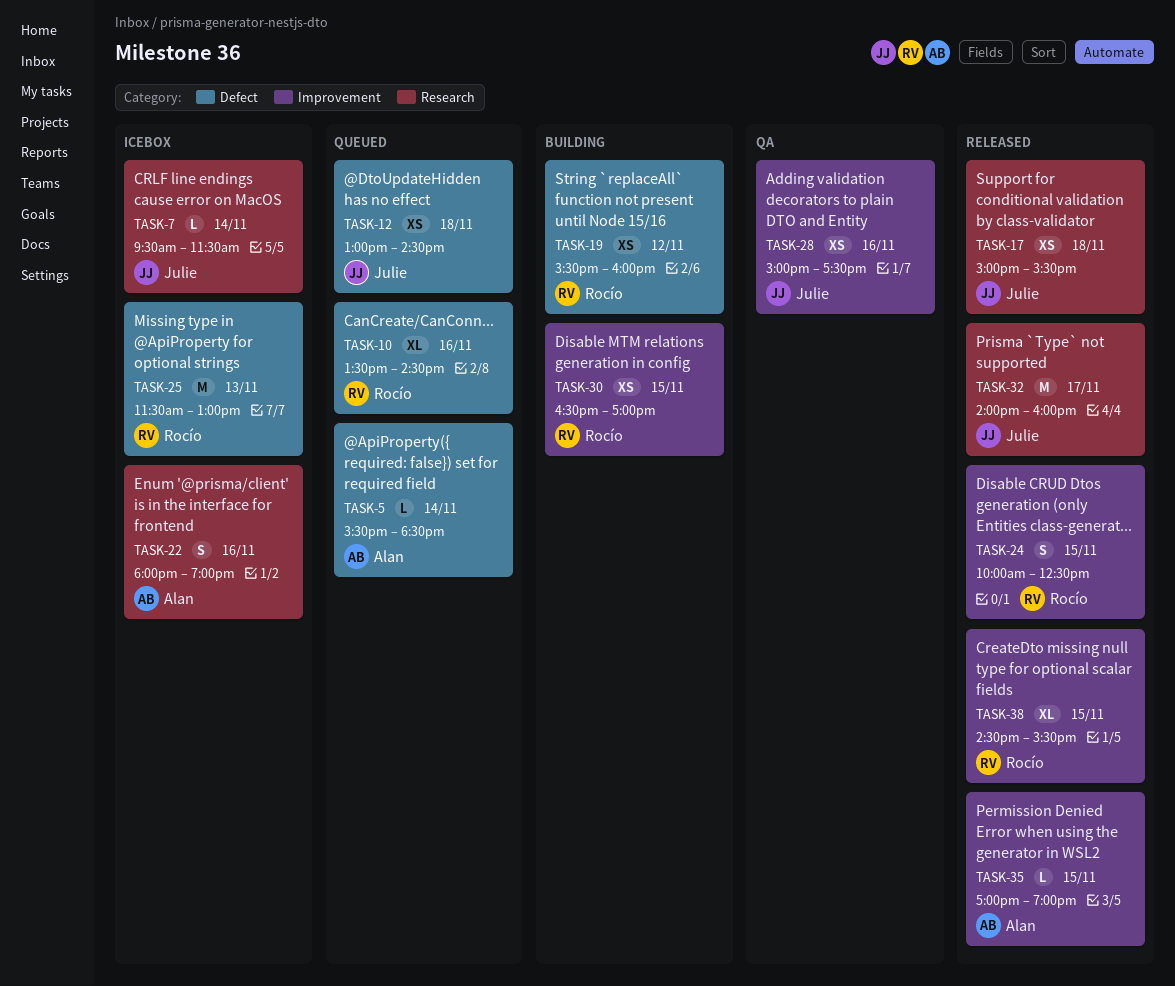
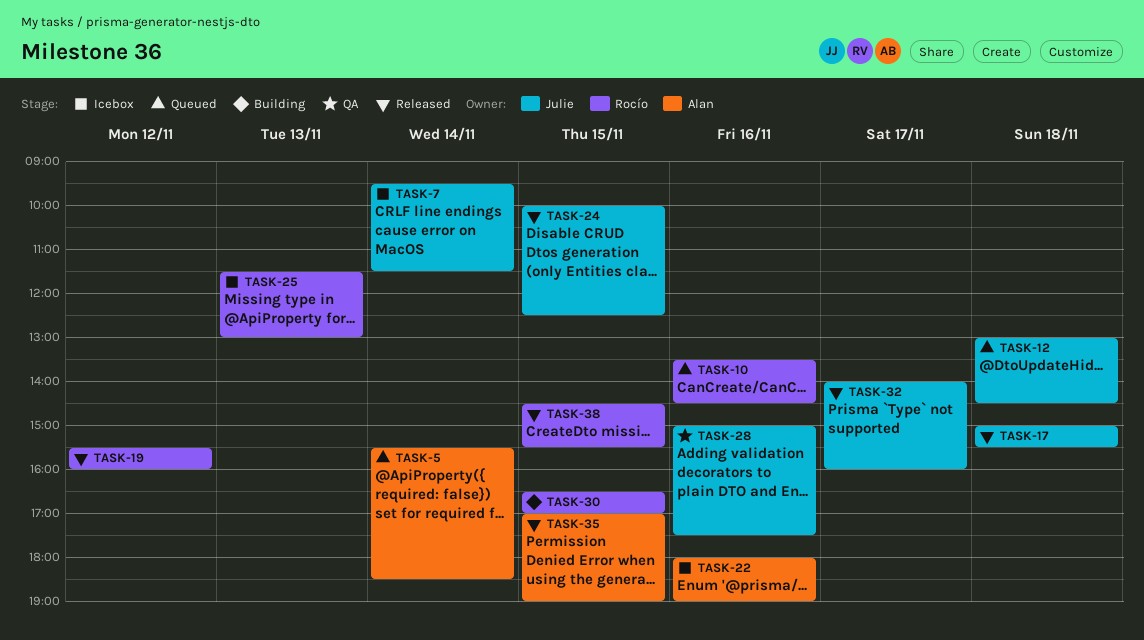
TASK-19, status: Building -> Released
TASK-24, owner: Rocío -> Julie

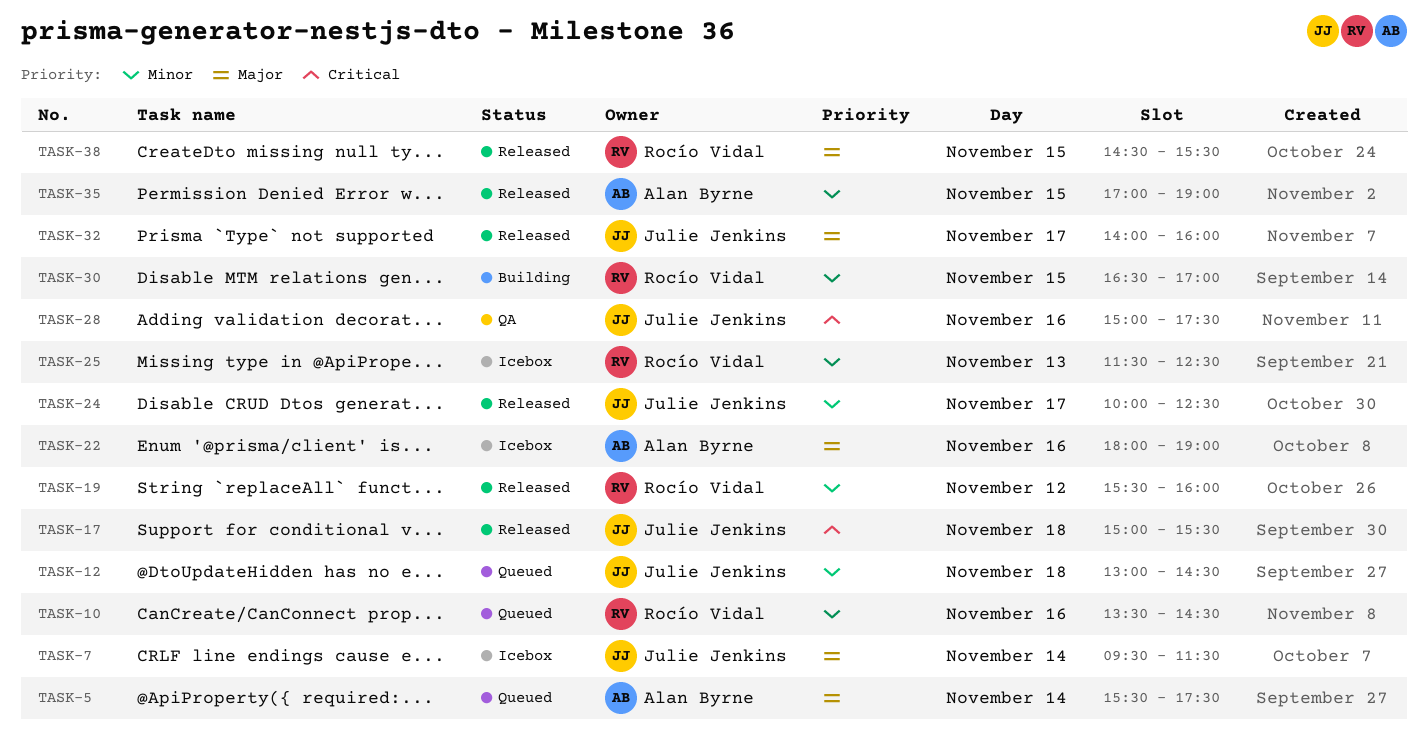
TASK-5, ends: 18:30 -> 17:30
TASK-24, day: Nov 15 -> Nov 17
TASK-25, ends: 13:00 -> 12:30

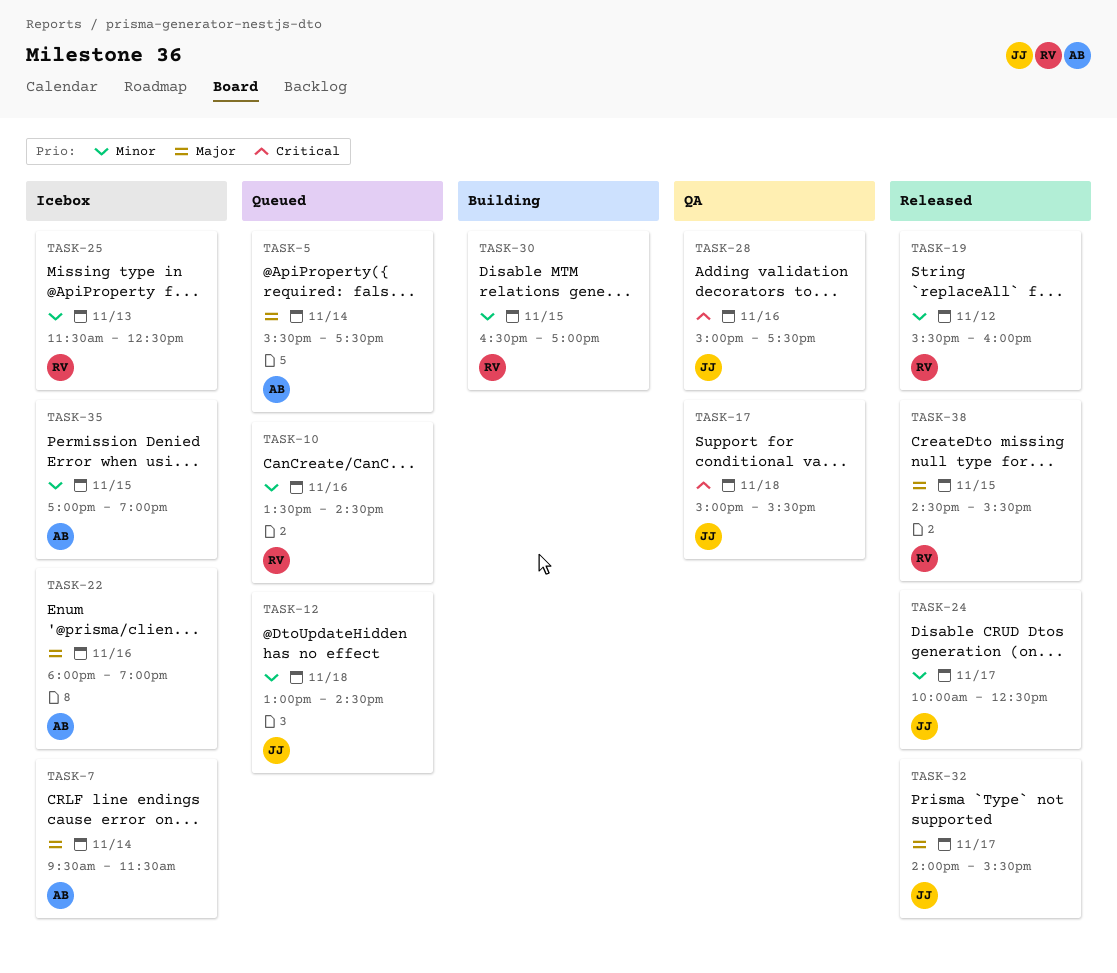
TASK-7, owner: Julie Jenkins -> Alan Byrne
TASK-17, status: Released -> QA
TASK-32, ends: 16:00 -> 15:30
TASK-35, status: Released -> Icebox

